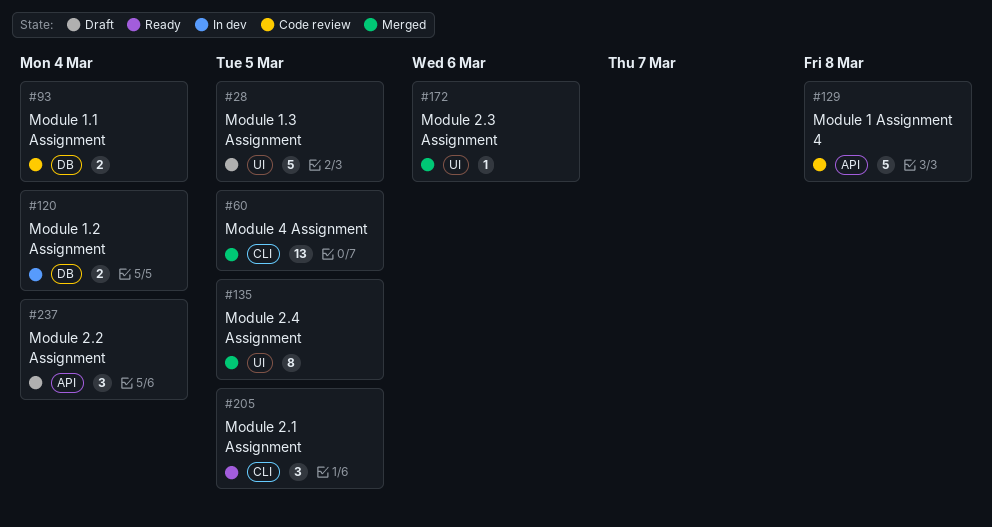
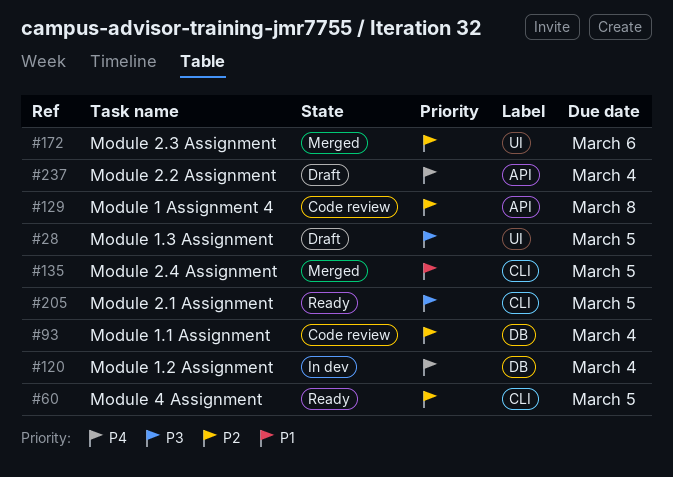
#60, status: Merged -> Ready
#135, label: UI -> CLI

